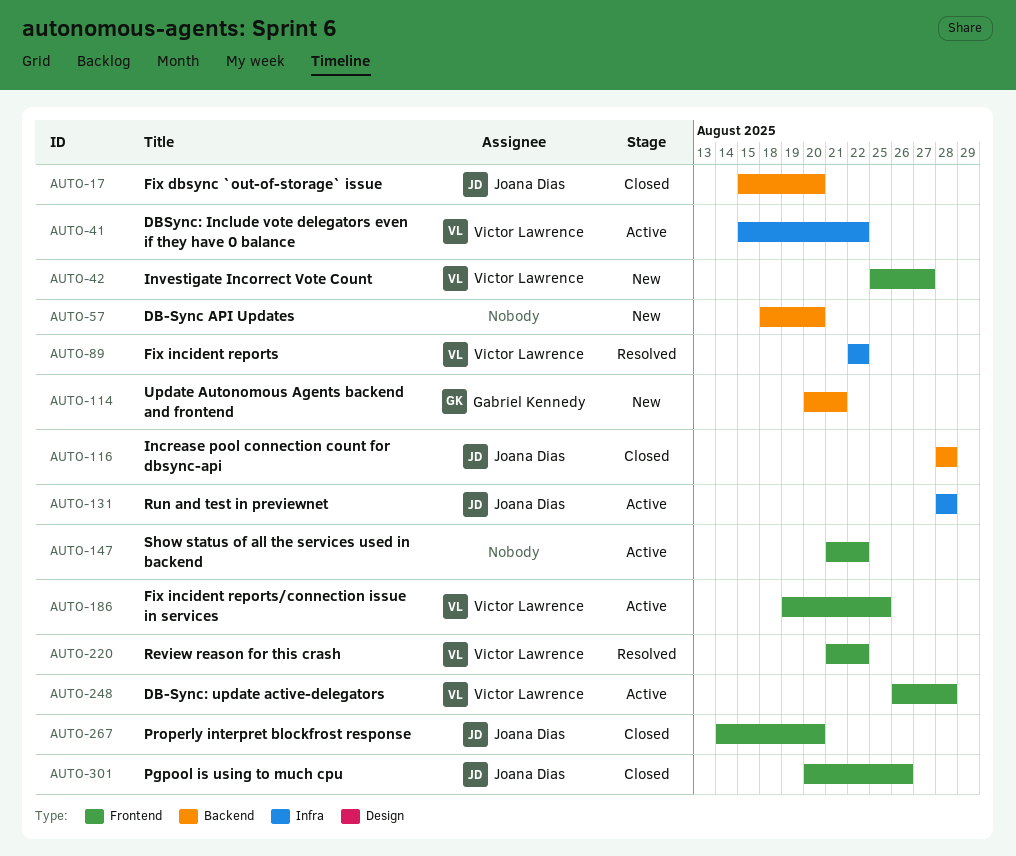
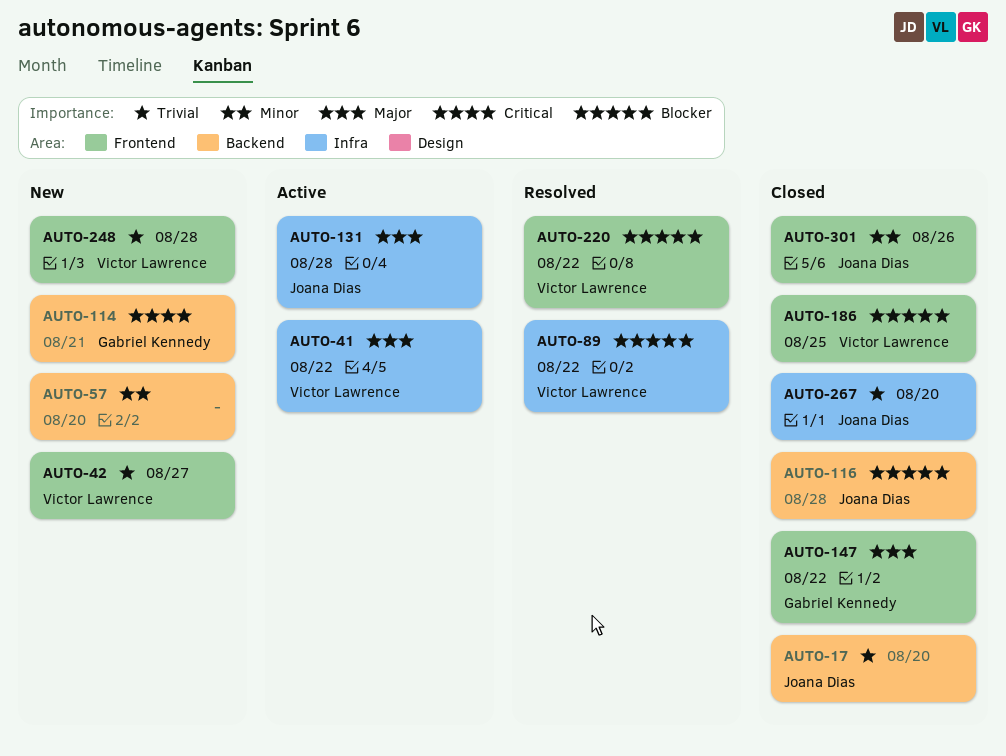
AUTO-147, status: Active -> Closed
AUTO-147, owner: none -> Gabriel Kennedy
AUTO-186, status: Active -> Closed
AUTO-248, status: Active -> New
AUTO-267, label: Frontend -> Infra

